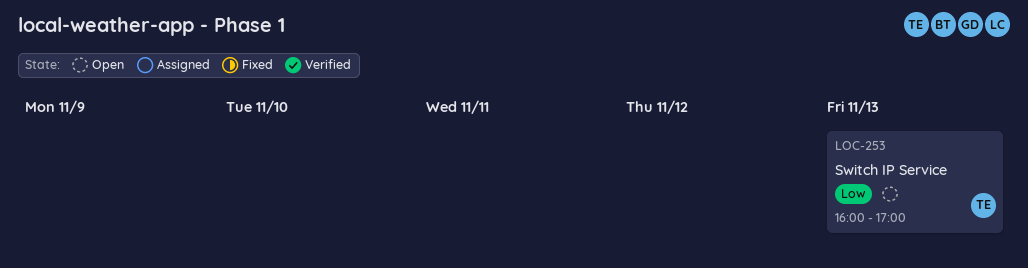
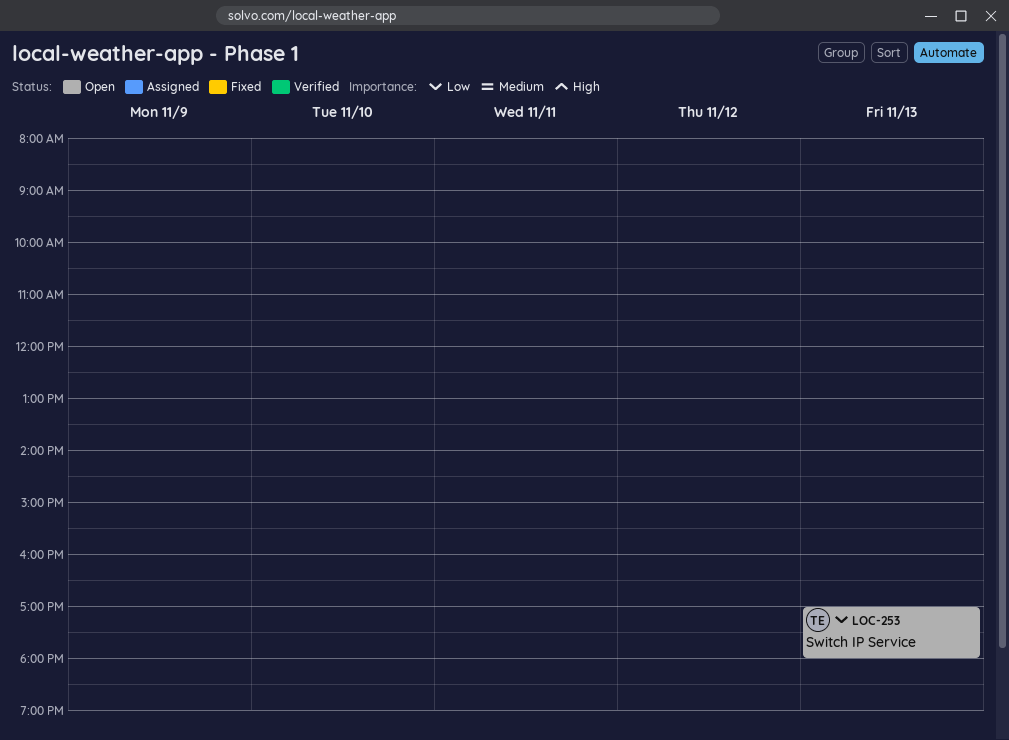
LOC-253, begins: 16:00 -> 17:00
LOC-253, ends: 17:00 -> 18:00

